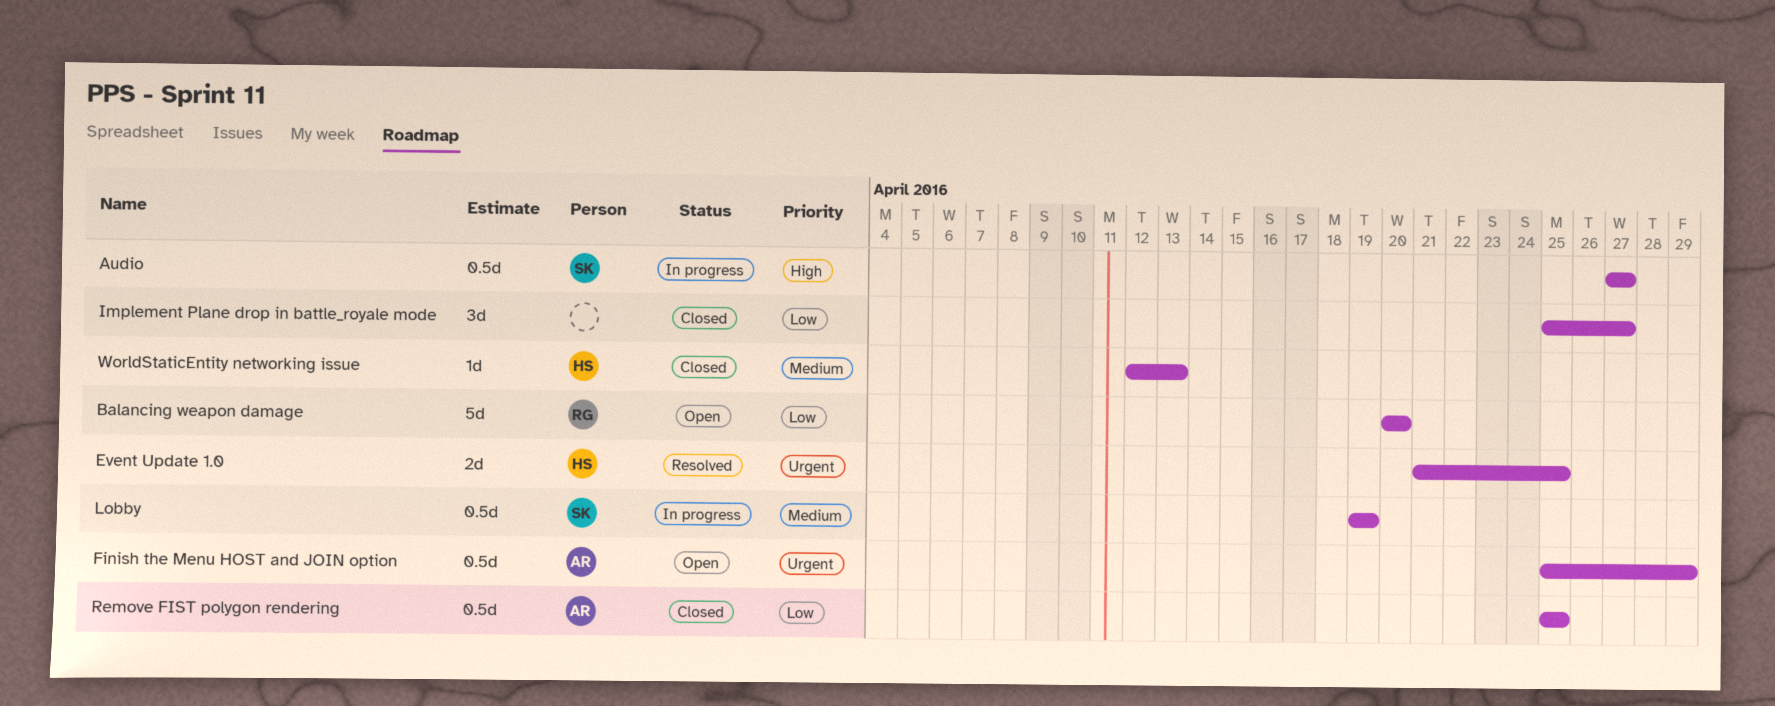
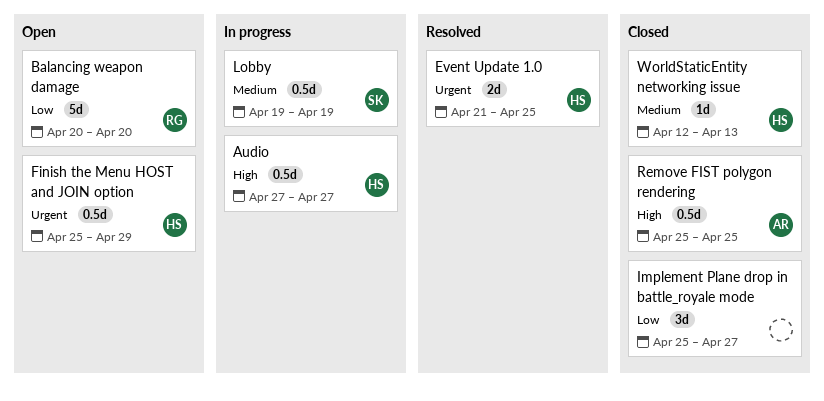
Audio, owner: SK -> HS
Finish the Menu HOST and JOIN option, owner: AR -> HS
Remove FIST polygon rendering, priority: Low -> High

